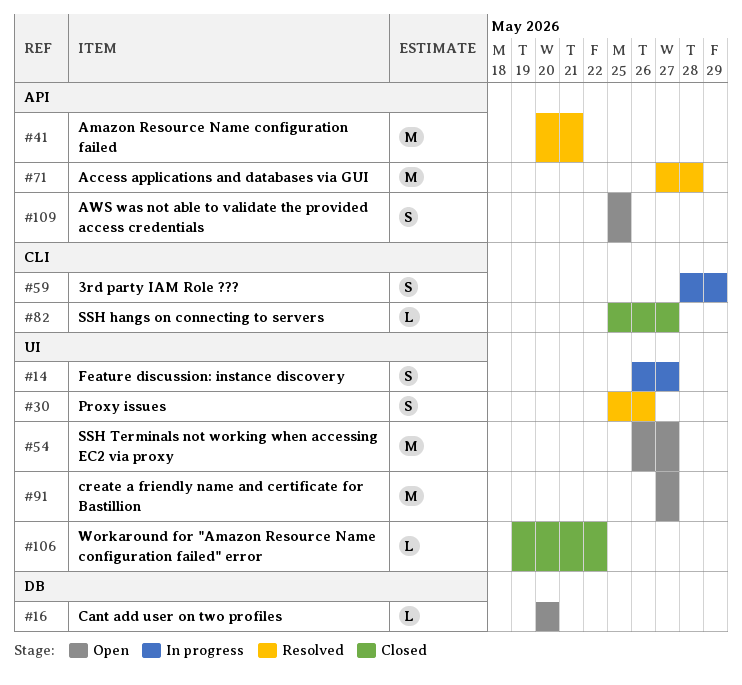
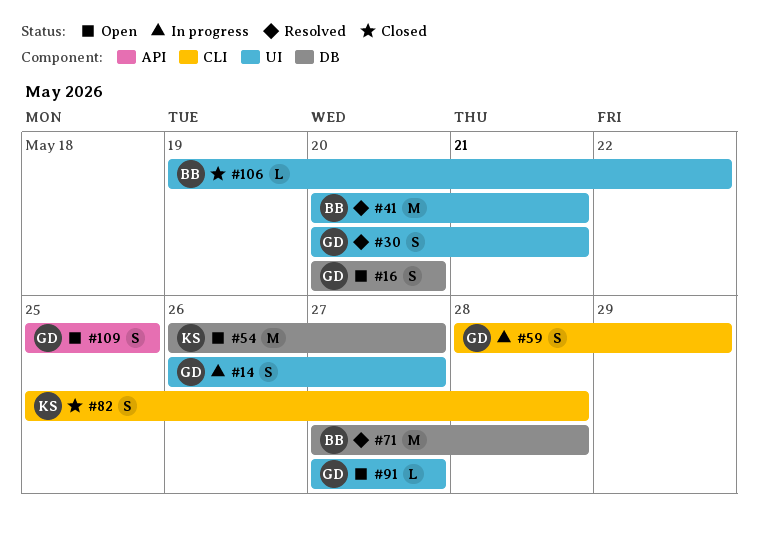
#16, estimate: L -> S
#30, start: May 25 -> May 20
#30, due: May 26 -> May 21
#41, label: API -> UI
#54, label: UI -> DB
#71, label: API -> DB
#82, estimate: L -> S
#82, due: May 27 -> May 28
#91, estimate: M -> L

